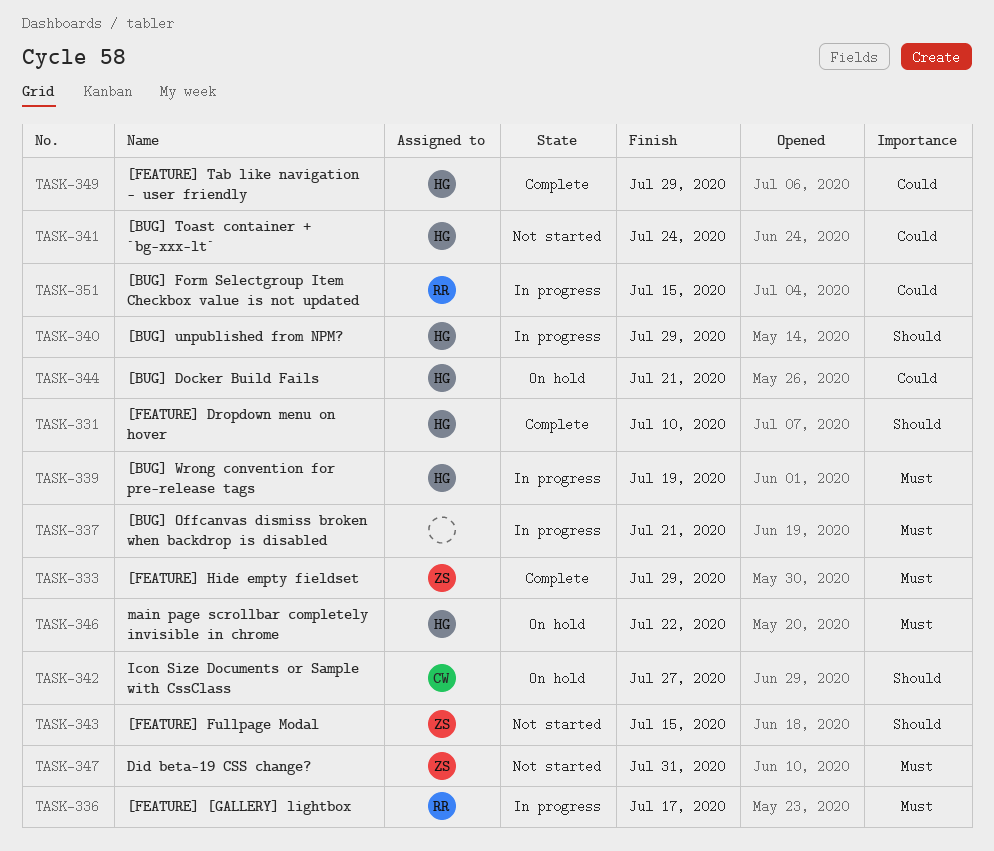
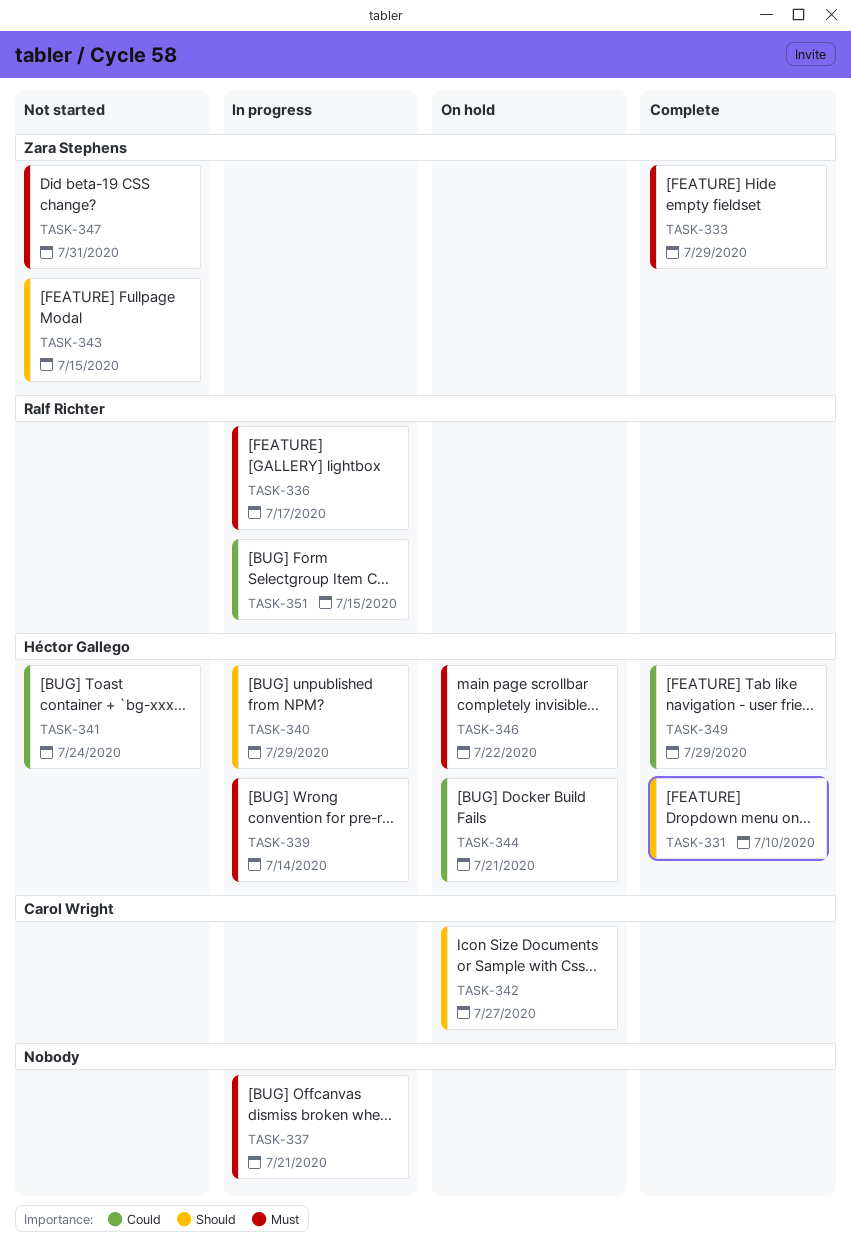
TASK-339, due: Jul 19 -> Jul 14

